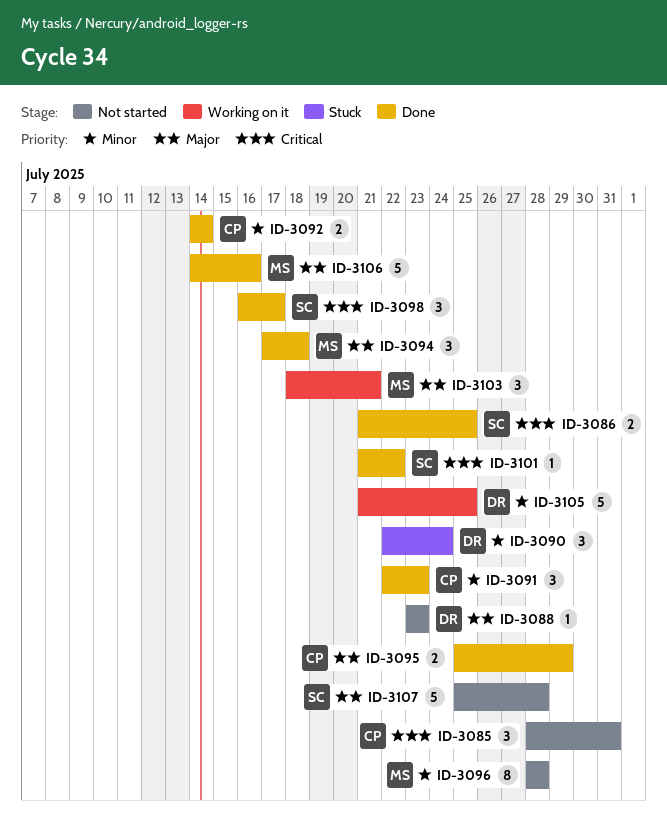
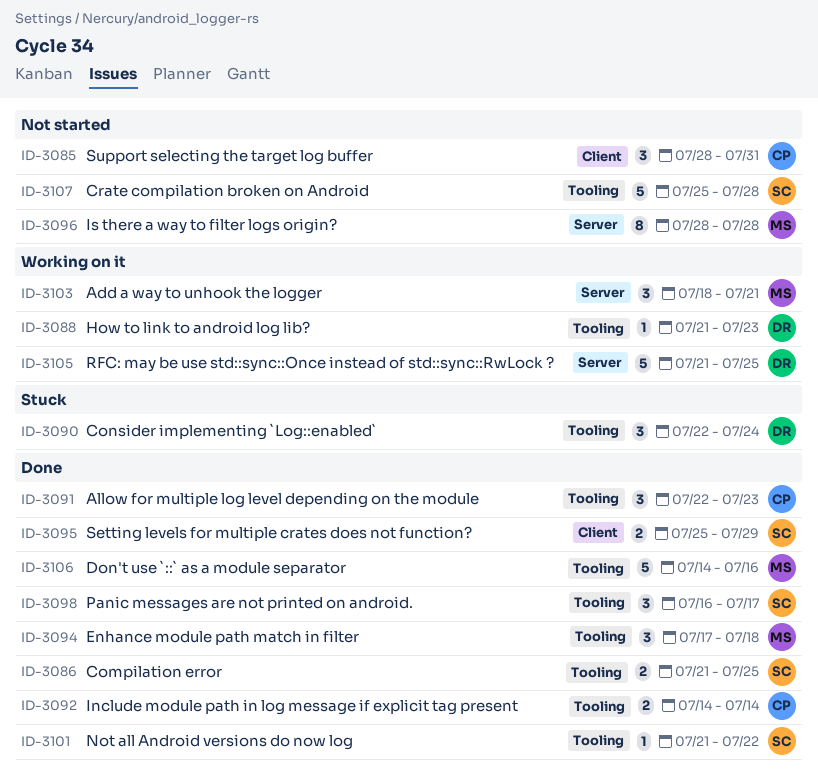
ID-3088, status: Not started -> Working on it
ID-3088, start: Jul 23 -> Jul 21
ID-3095, owner: CP -> SC

